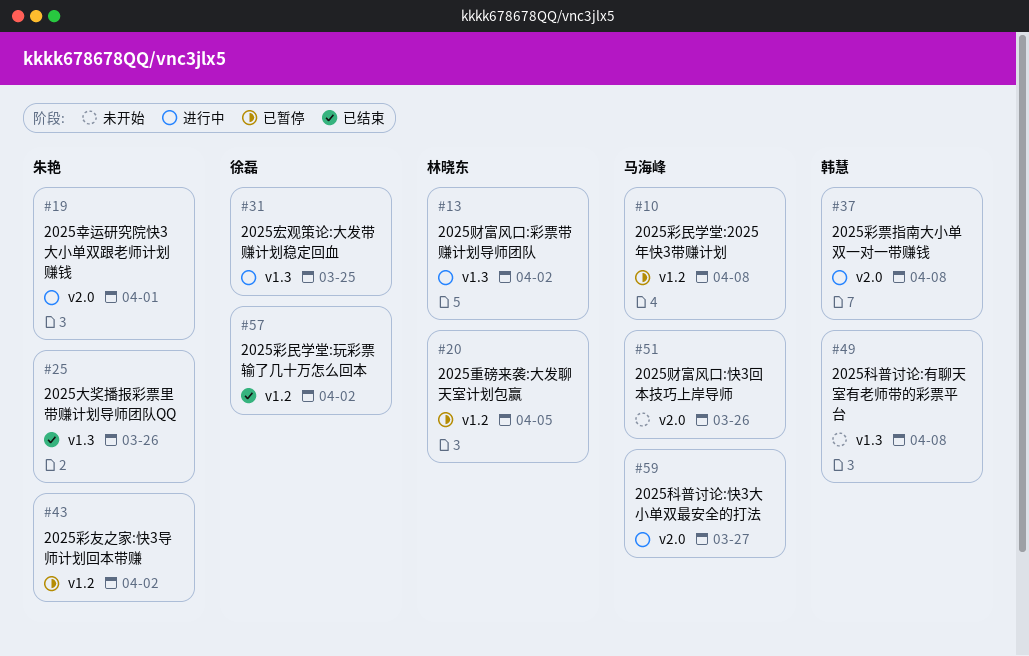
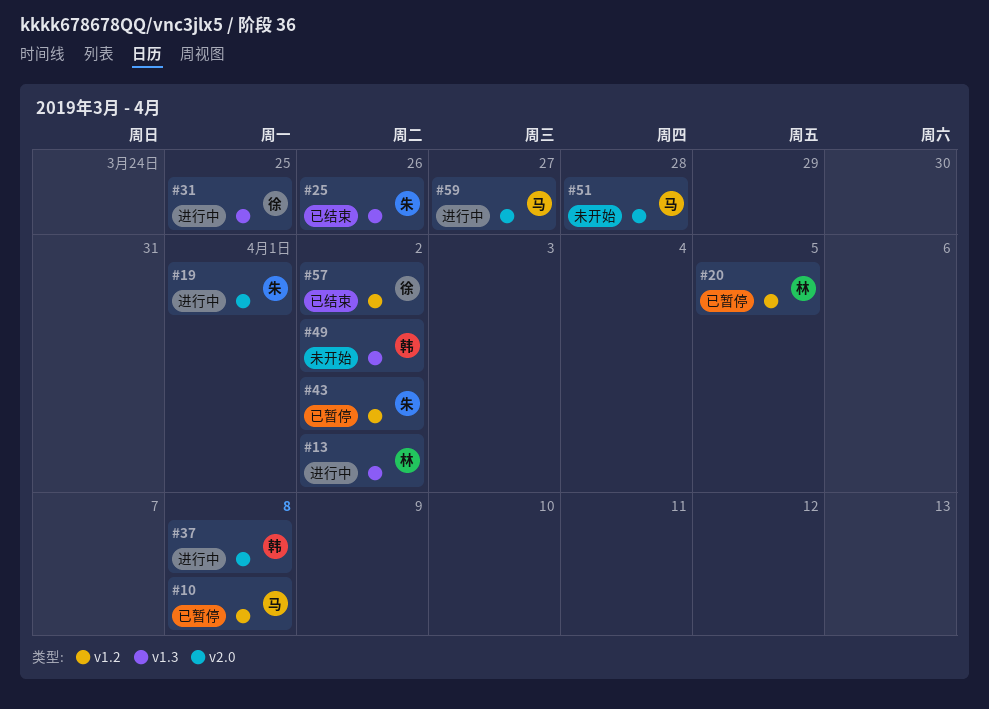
#49, due: Apr 8 -> Apr 2
#51, due: Mar 26 -> Mar 28

